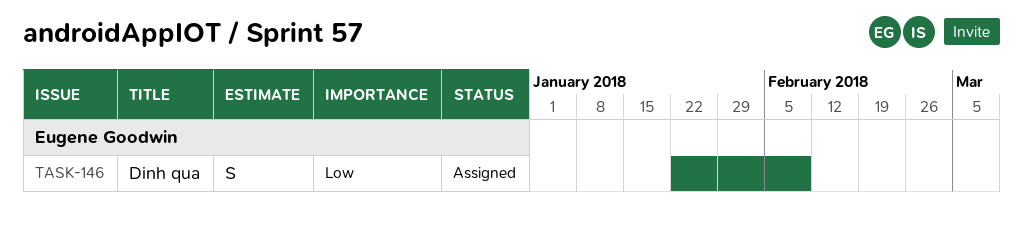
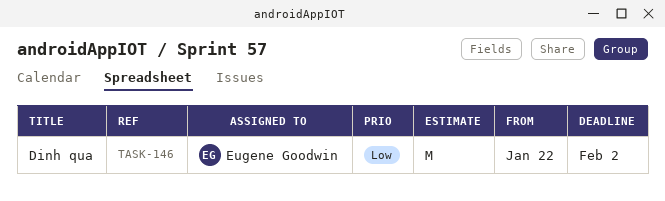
TASK-146, estimate: S -> M
TASK-146, due: Feb 9 -> Feb 2

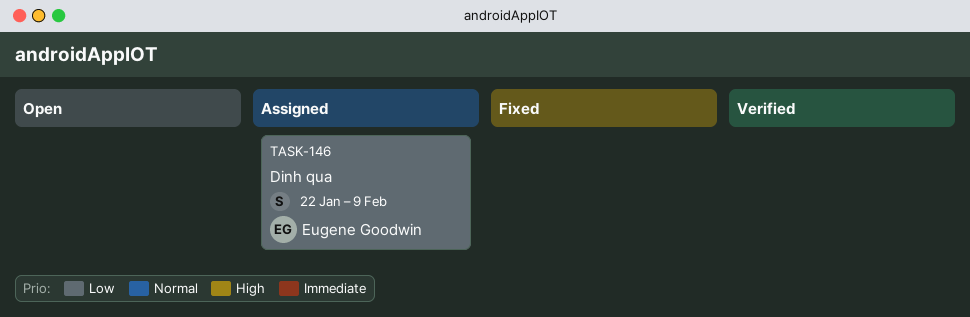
TASK-146, estimate: M -> S
TASK-146, due: Feb 2 -> Feb 9

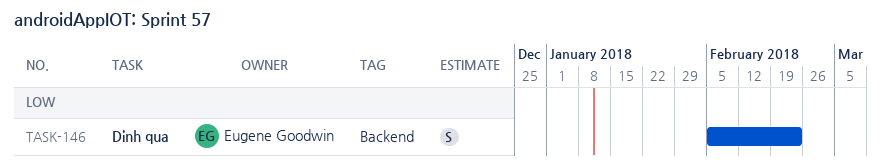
TASK-146, start: Jan 22 -> Feb 5
TASK-146, due: Feb 9 -> Feb 23

